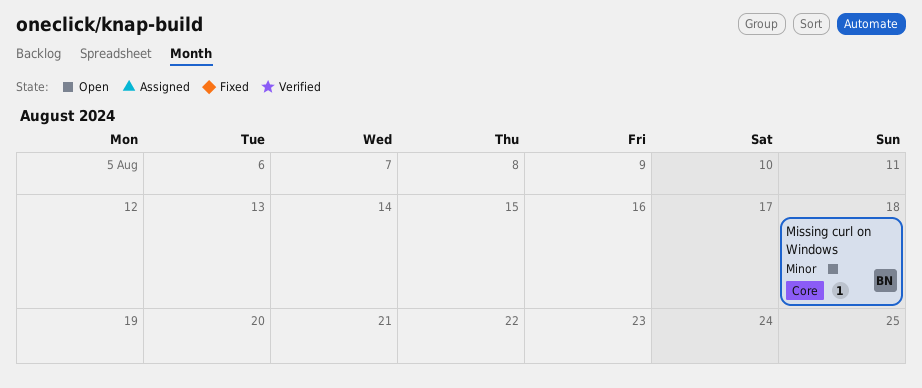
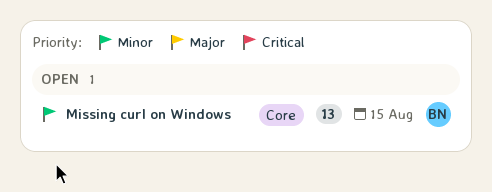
Missing curl on Windows, estimate: 1 -> 13
Missing curl on Windows, due: Aug 18 -> Aug 15

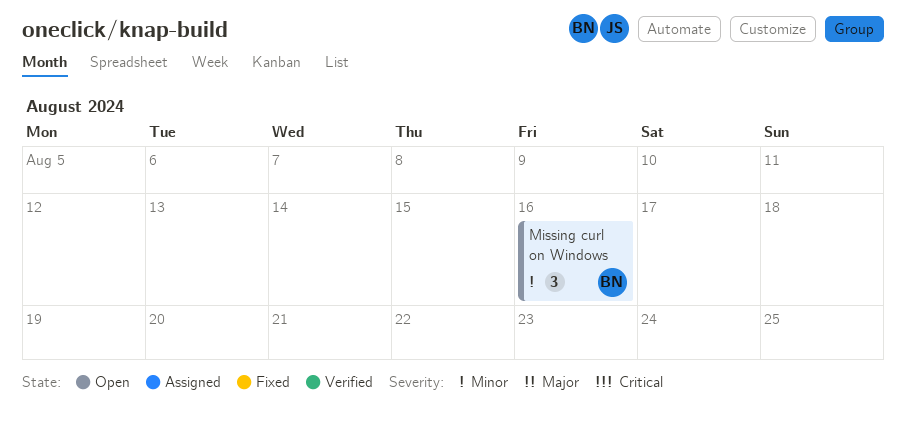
Missing curl on Windows, estimate: 13 -> 3
Missing curl on Windows, due: Aug 15 -> Aug 16

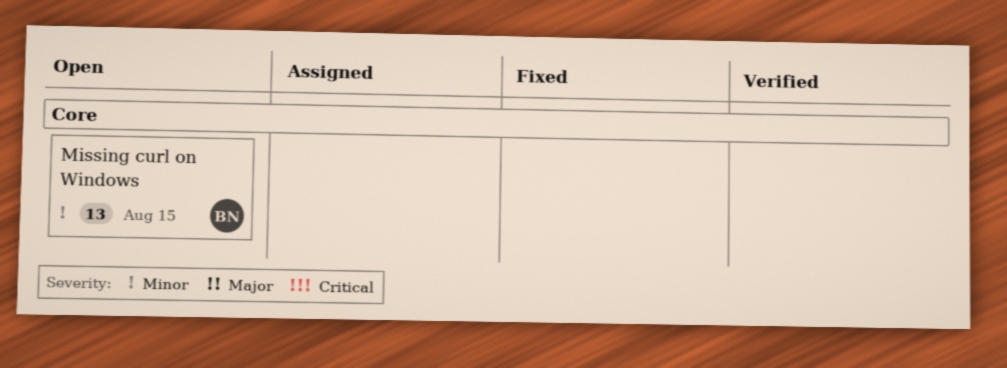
Missing curl on Windows, estimate: 3 -> 13
Missing curl on Windows, due: Aug 16 -> Aug 15

